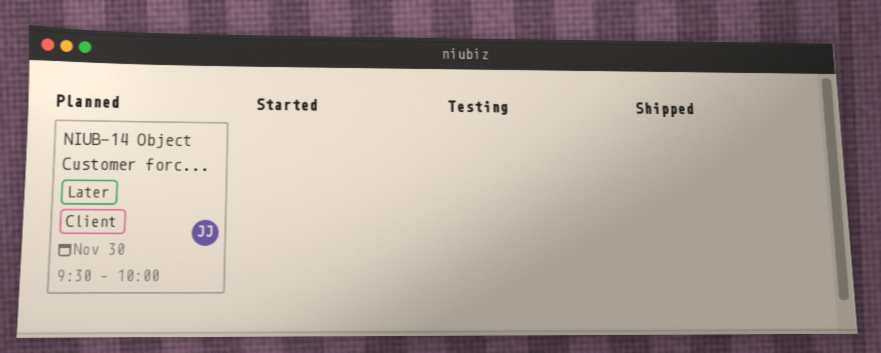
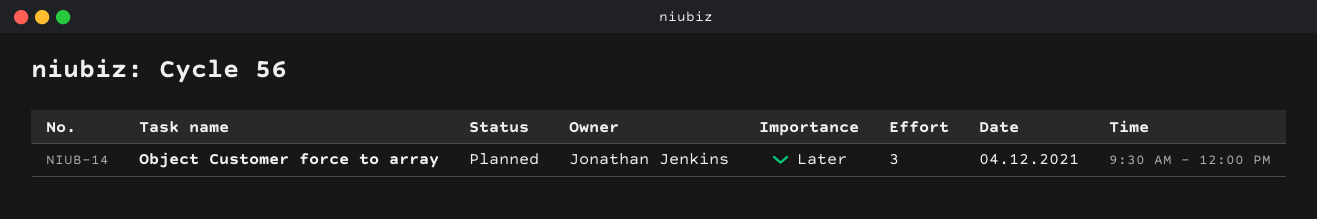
NIUB-14, day: Nov 30 -> Dec 4
NIUB-14, ends: 10:00 -> 12:00

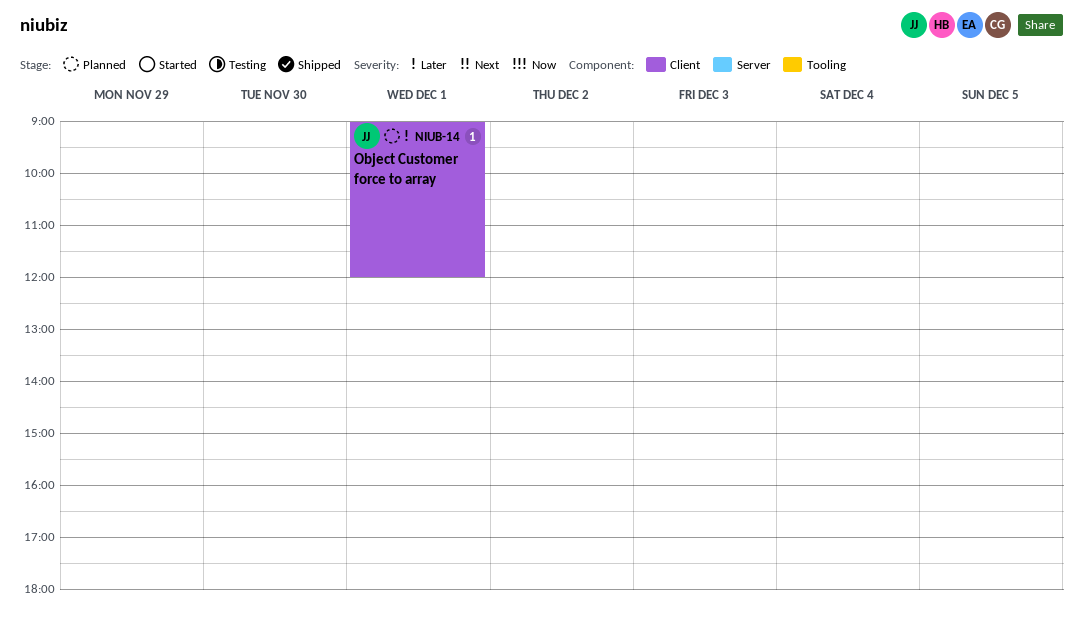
NIUB-14, estimate: 3 -> 1
NIUB-14, day: Dec 4 -> Dec 1
NIUB-14, begins: 09:30 -> 09:00

